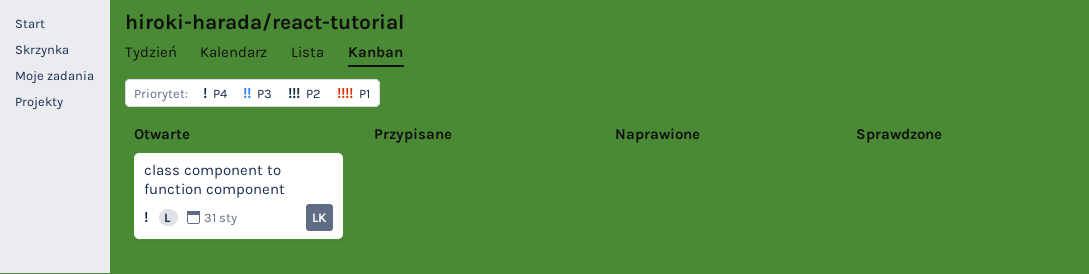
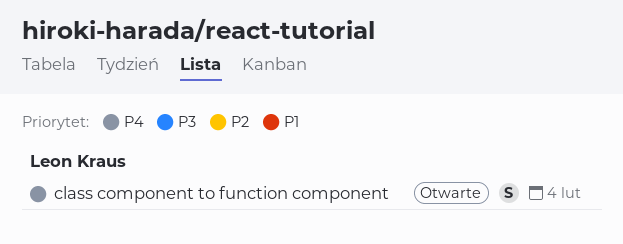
class component to function component, estimate: L -> S
class component to function component, due: Jan 31 -> Feb 4

